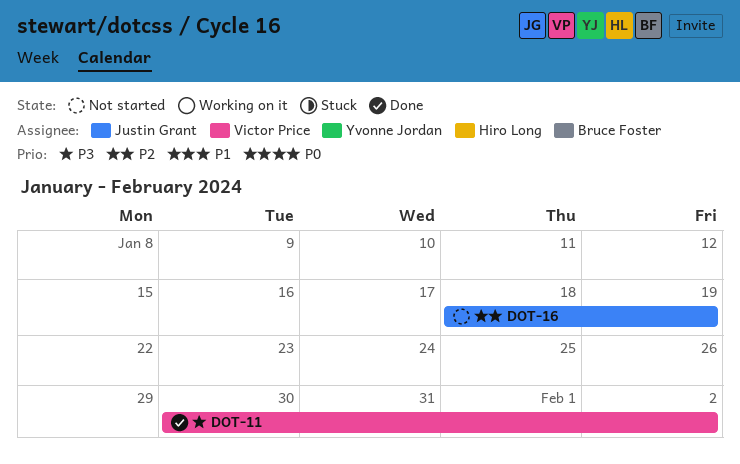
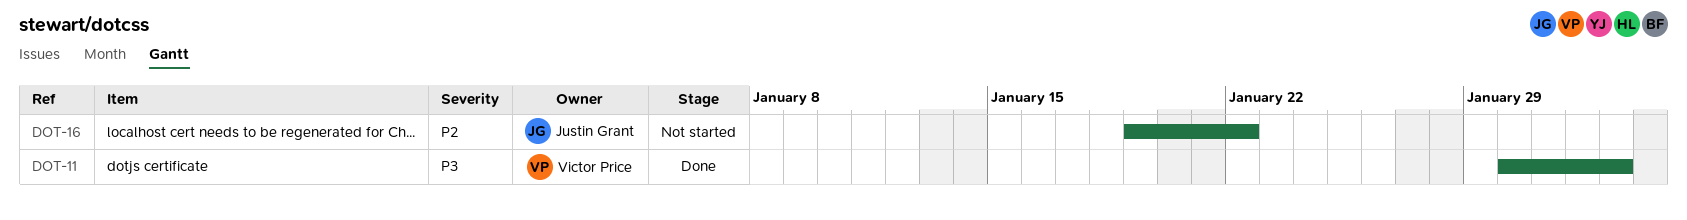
DOT-16, start: Jan 18 -> Jan 19
DOT-16, due: Jan 19 -> Jan 22

